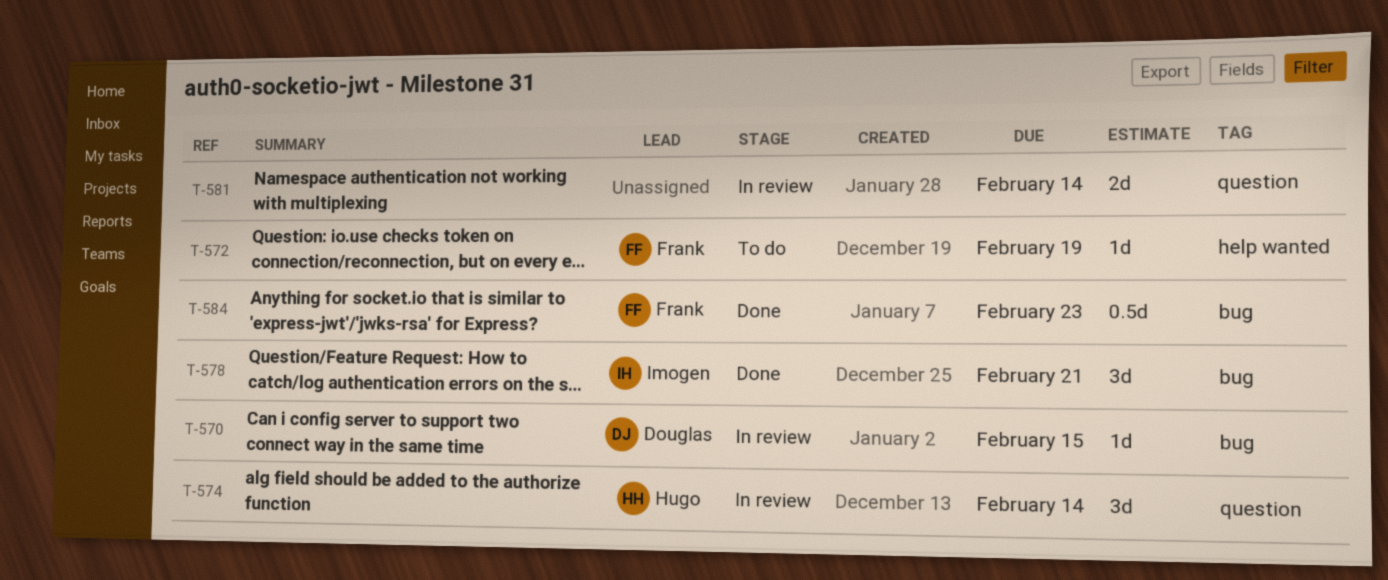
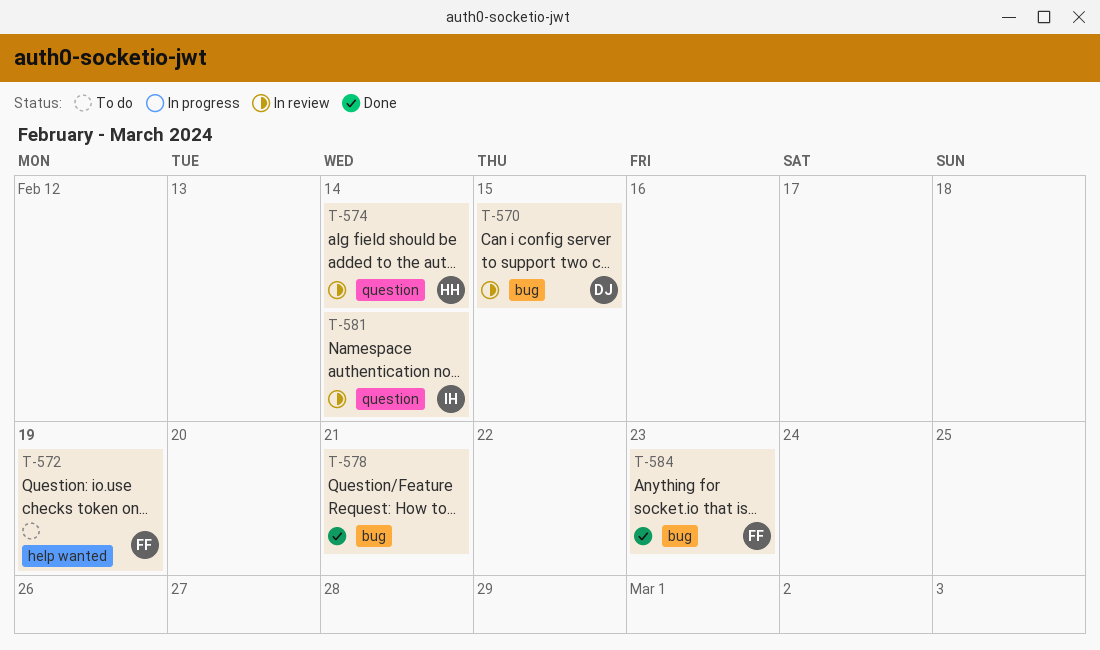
T-578, owner: Imogen -> none
T-581, owner: none -> Imogen

